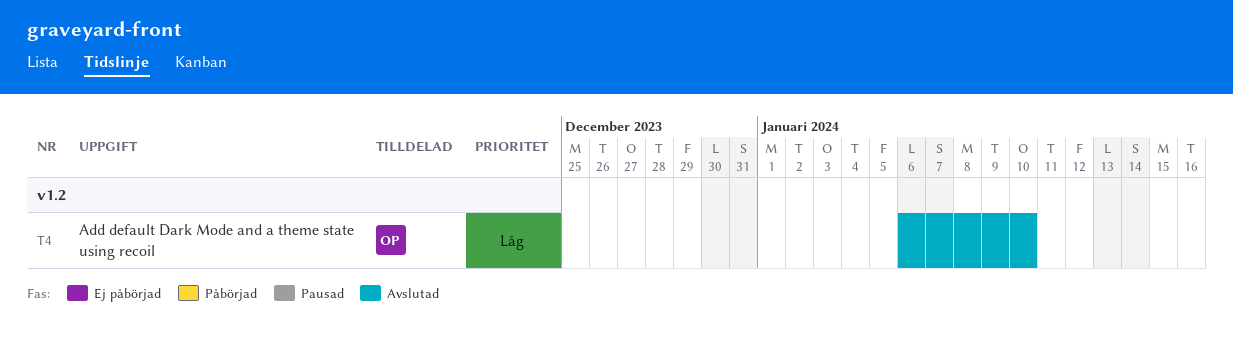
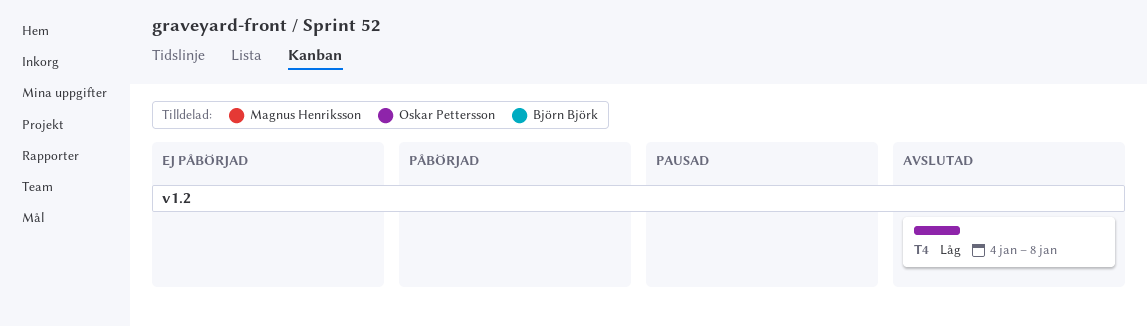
T4, start: Jan 6 -> Jan 4
T4, due: Jan 10 -> Jan 8

